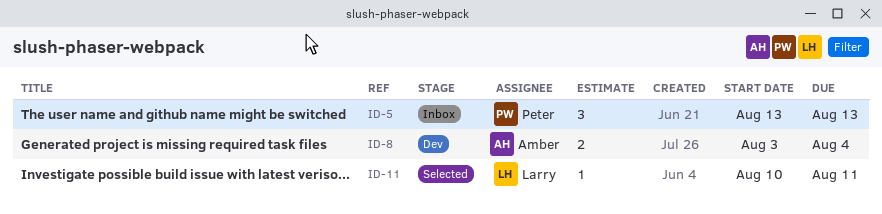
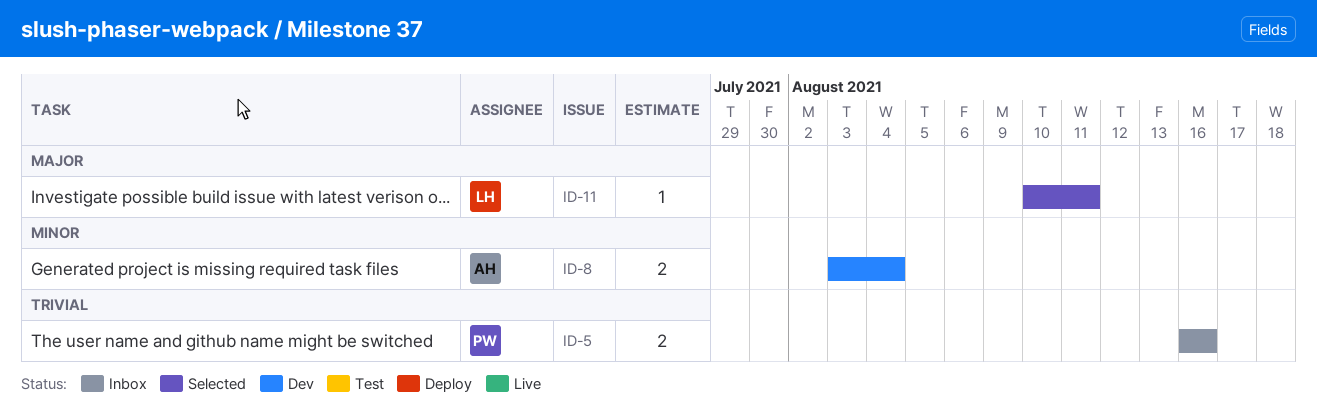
ID-5, estimate: 3 -> 2
ID-5, start: Aug 13 -> Aug 16
ID-5, due: Aug 13 -> Aug 16

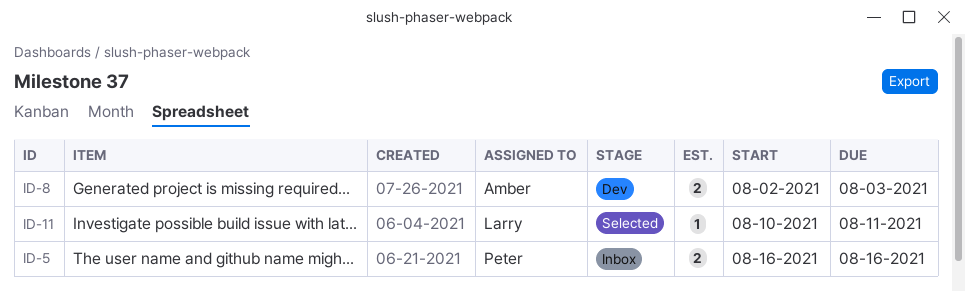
ID-8, start: Aug 3 -> Aug 2
ID-8, due: Aug 4 -> Aug 3

